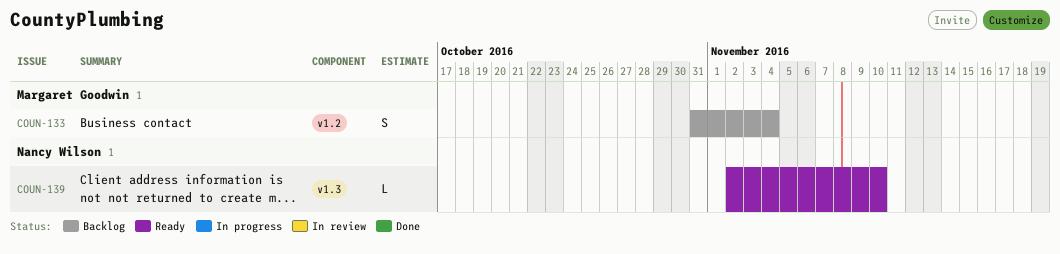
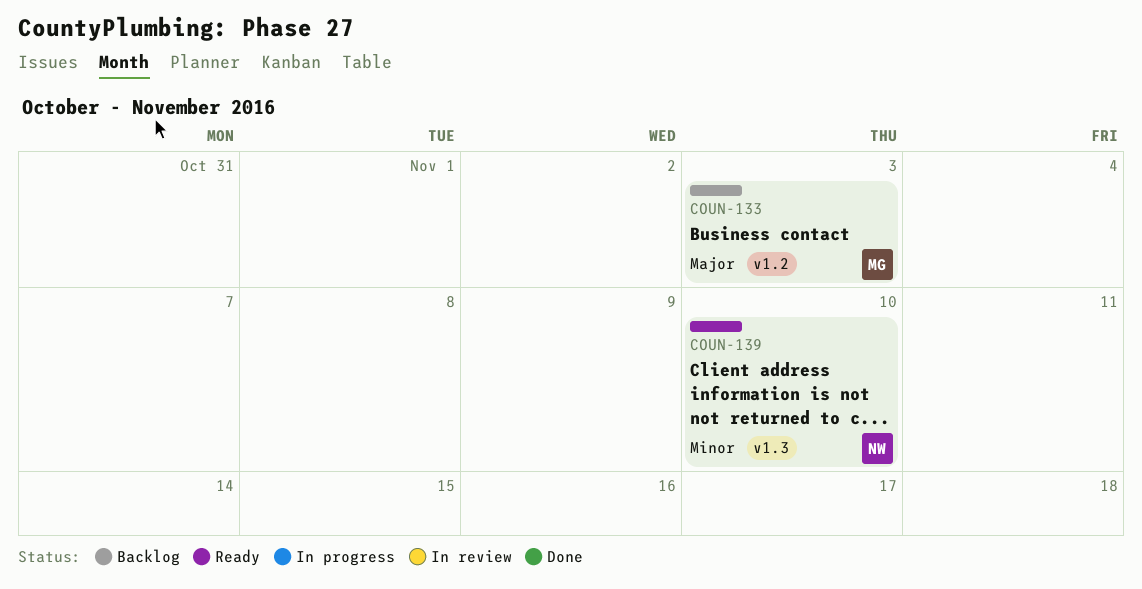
COUN-133, due: Nov 4 -> Nov 3

